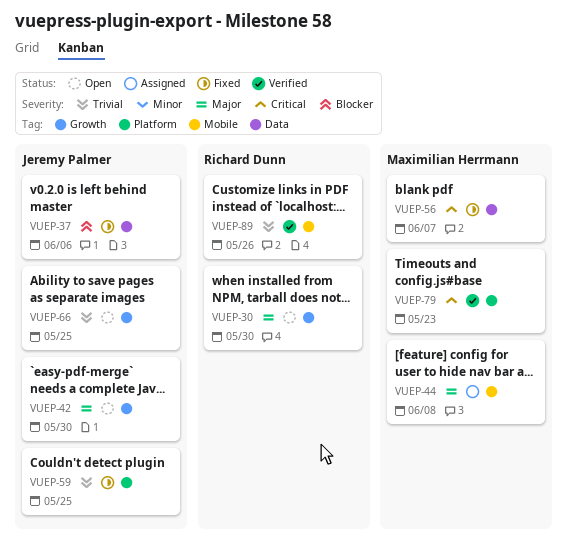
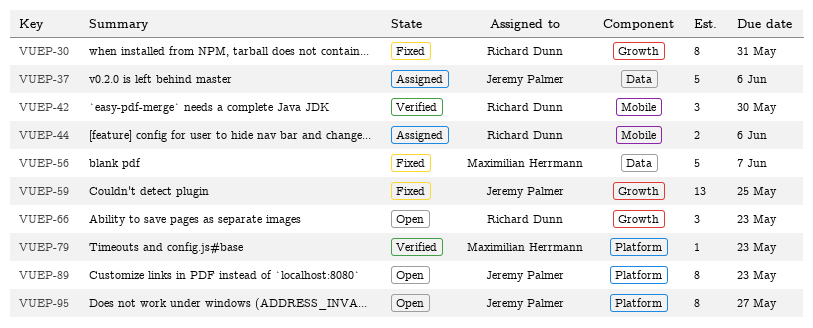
VUEP-30, status: Open -> Fixed
VUEP-30, due: May 30 -> May 31
VUEP-37, status: Fixed -> Assigned
VUEP-42, status: Open -> Verified
VUEP-42, owner: Jeremy Palmer -> Richard Dunn
VUEP-42, label: Growth -> Mobile
VUEP-44, owner: Maximilian Herrmann -> Richard Dunn
VUEP-44, due: Jun 8 -> Jun 6
VUEP-59, label: Platform -> Growth
VUEP-66, owner: Jeremy Palmer -> Richard Dunn
VUEP-66, due: May 25 -> May 23
VUEP-89, status: Verified -> Open
VUEP-89, owner: Richard Dunn -> Jeremy Palmer
VUEP-89, label: Mobile -> Platform
VUEP-89, due: May 26 -> May 23
VUEP-95: none -> present

